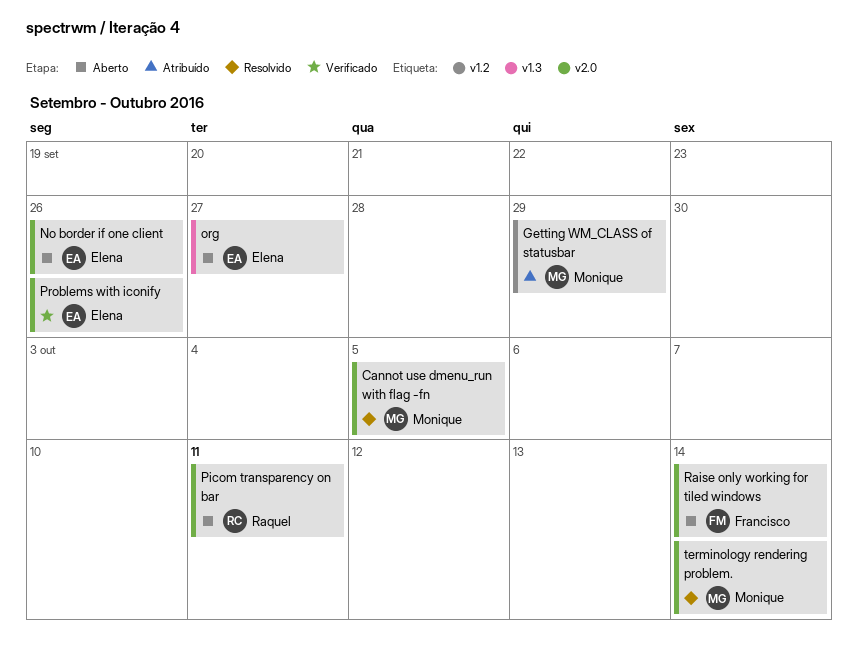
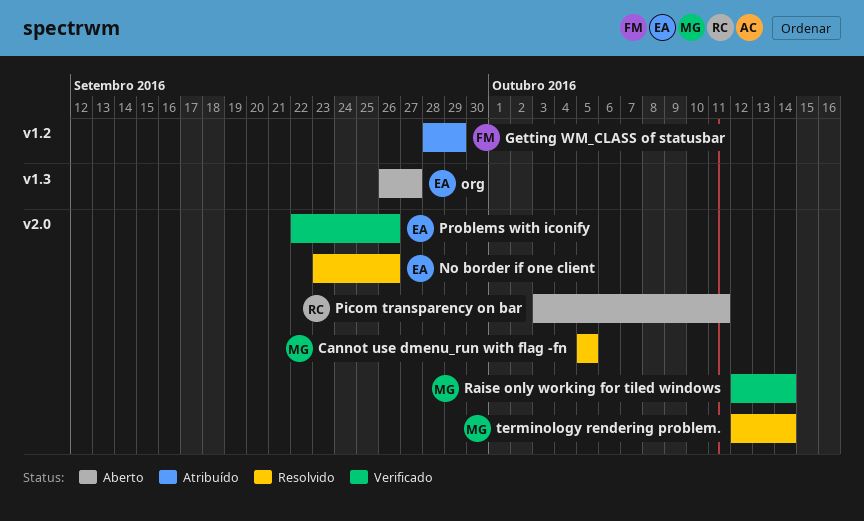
Getting WM_CLASS of statusbar, owner: Monique -> Francisco
No border if one client, status: Aberto -> Resolvido
Raise only working for tiled windows, status: Aberto -> Verificado
Raise only working for tiled windows, owner: Francisco -> Monique

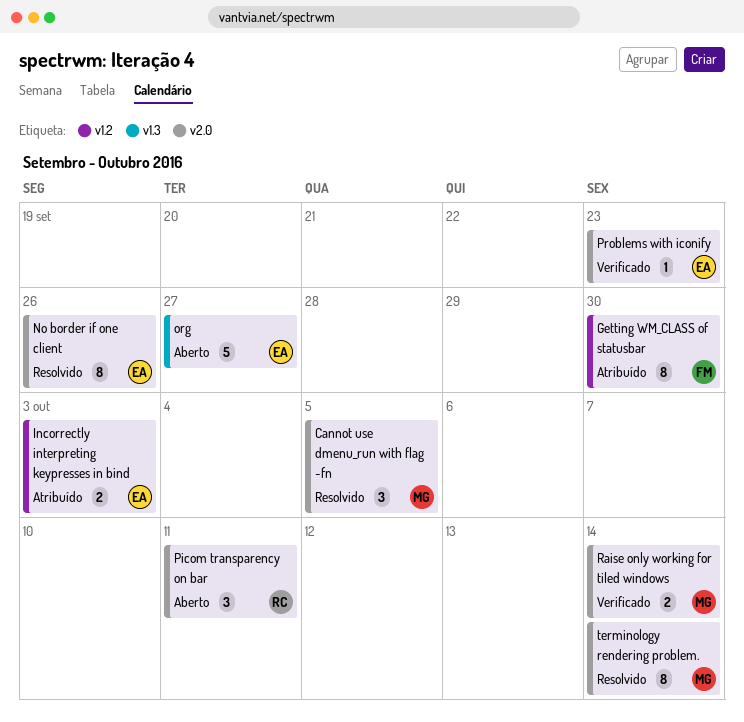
Getting WM_CLASS of statusbar, due: Sep 29 -> Sep 30
Incorrectly interpreting keypresses in bind: none -> present
Problems with iconify, due: Sep 26 -> Sep 23

